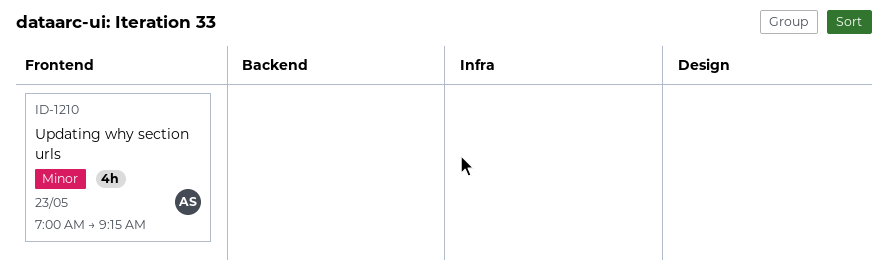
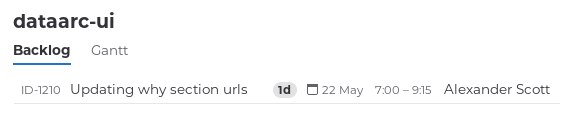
ID-1210, estimate: 4h -> 1d
ID-1210, day: May 23 -> May 22

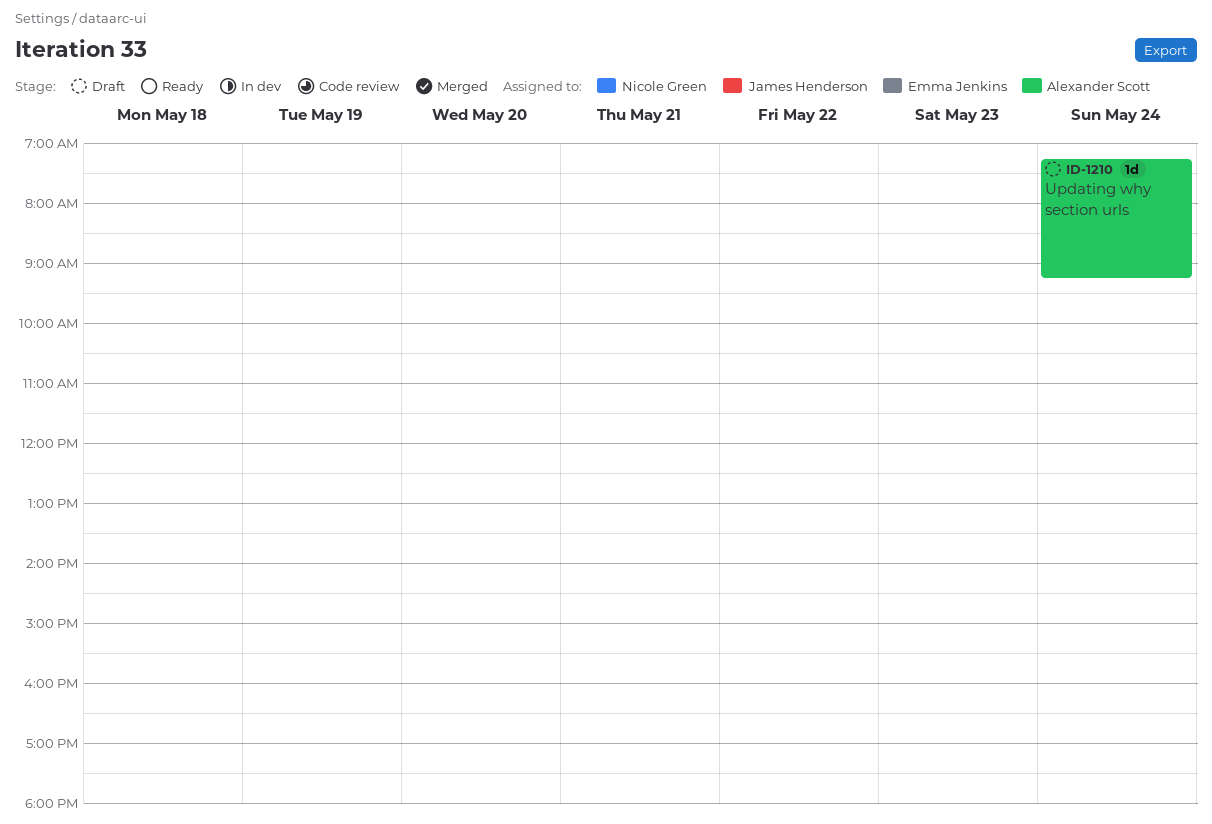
ID-1210, day: May 22 -> May 24
ID-1210, begins: 07:00 -> 07:15

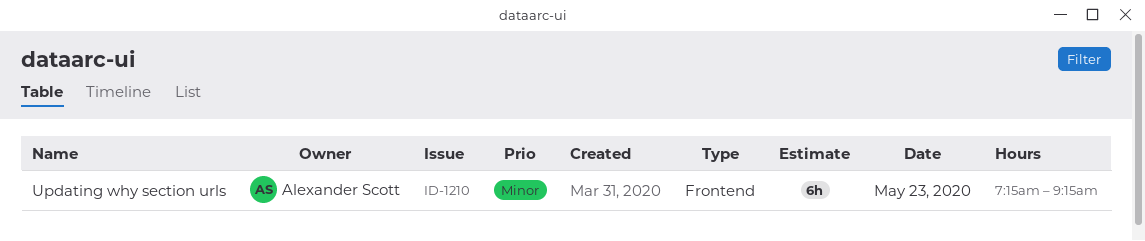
ID-1210, estimate: 1d -> 6h
ID-1210, day: May 24 -> May 23

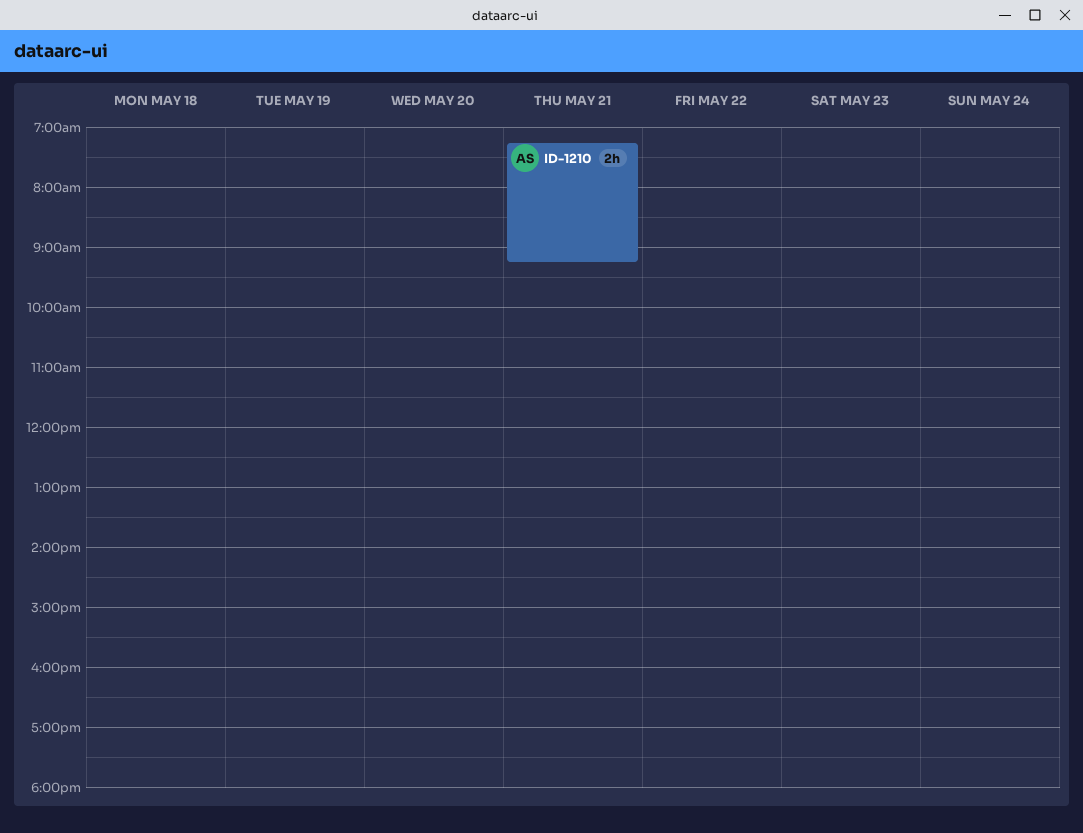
ID-1210, estimate: 6h -> 2h
ID-1210, day: May 23 -> May 21

